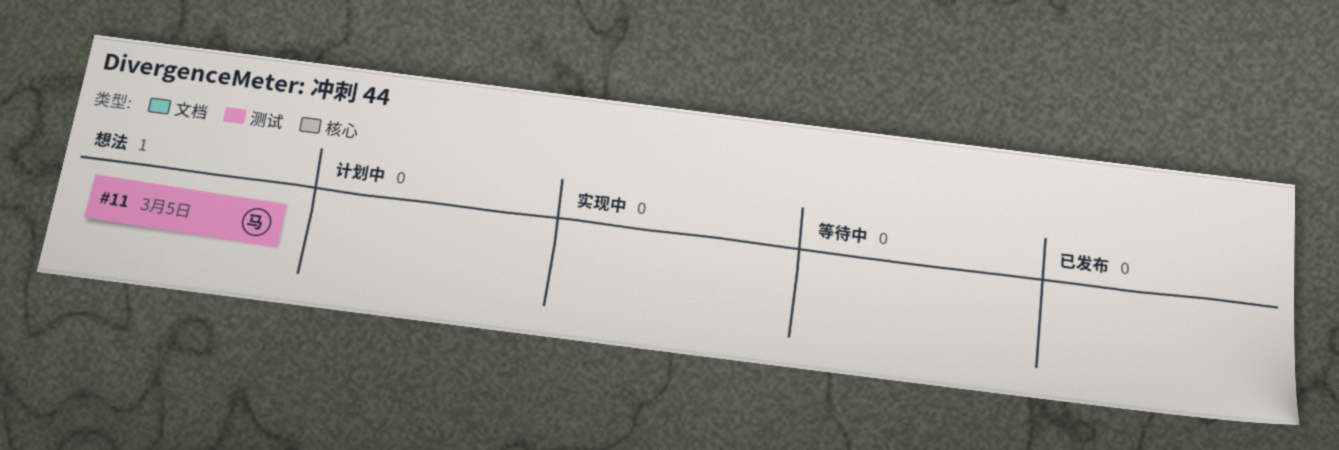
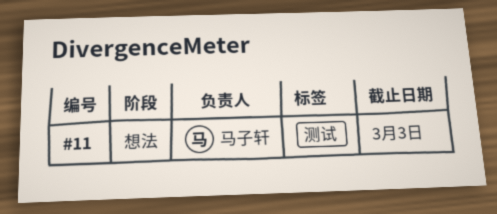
#11, due: Mar 5 -> Mar 3

